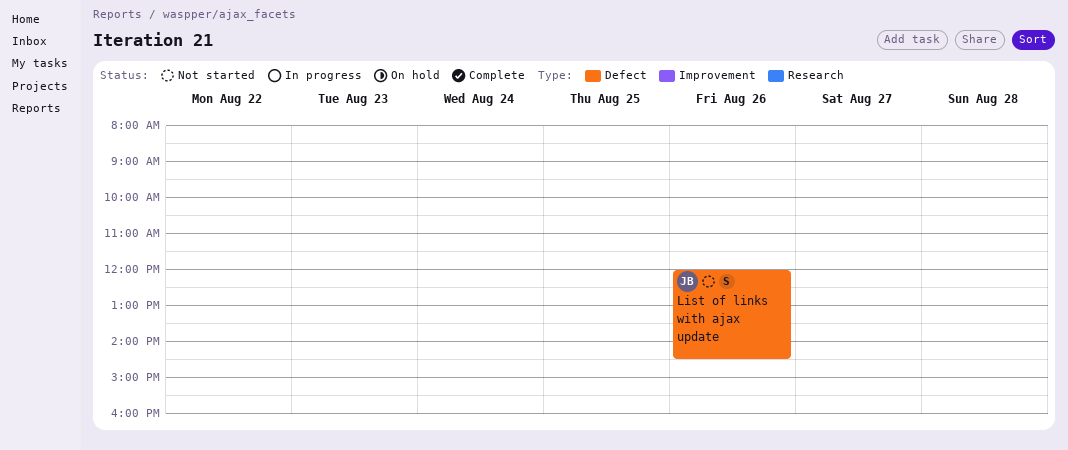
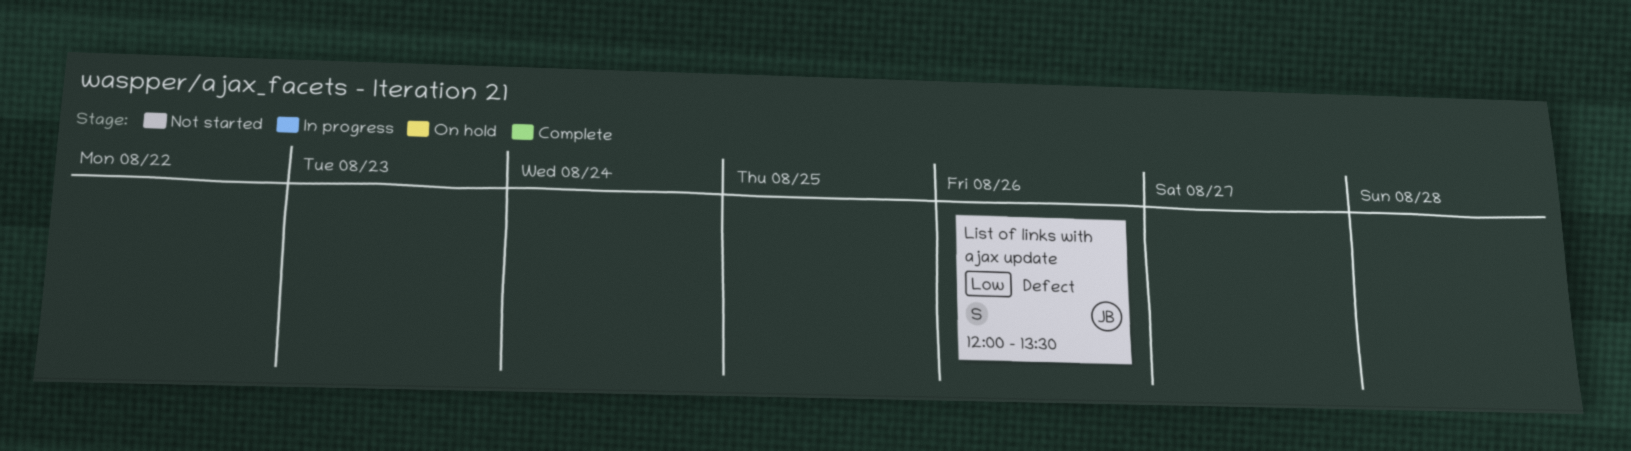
List of links with ajax update, ends: 14:30 -> 13:30

